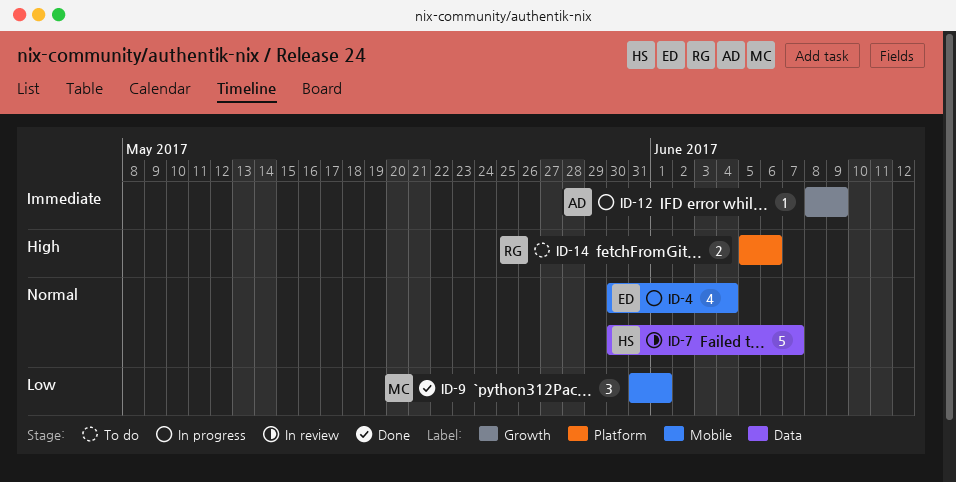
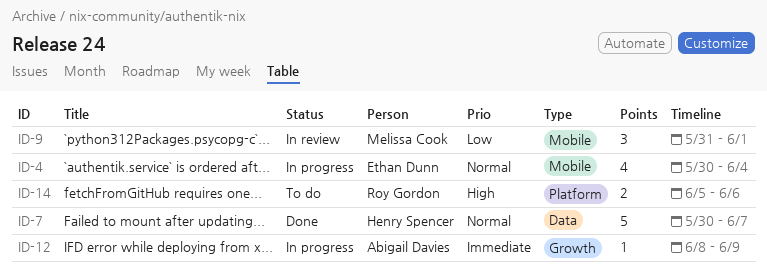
ID-7, status: In review -> Done
ID-9, status: Done -> In review

